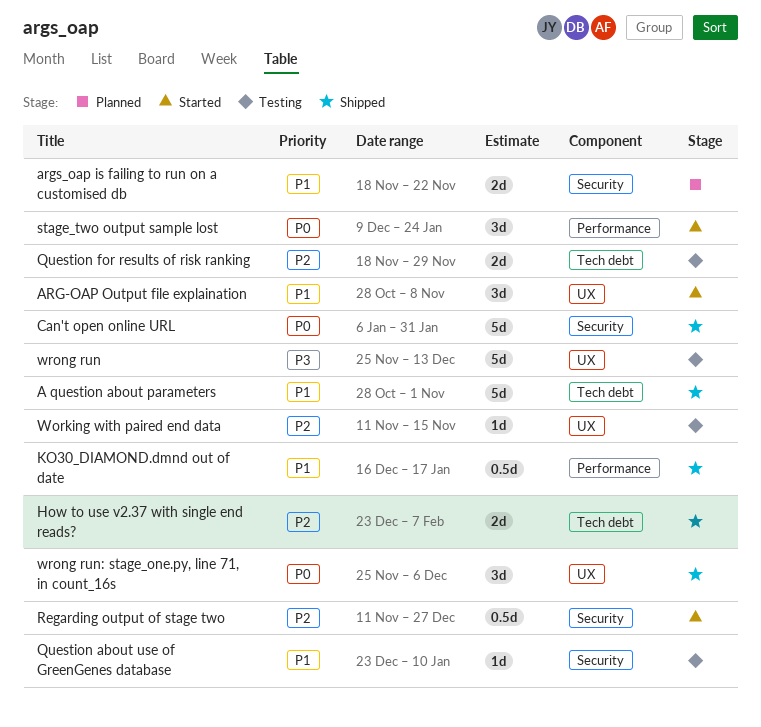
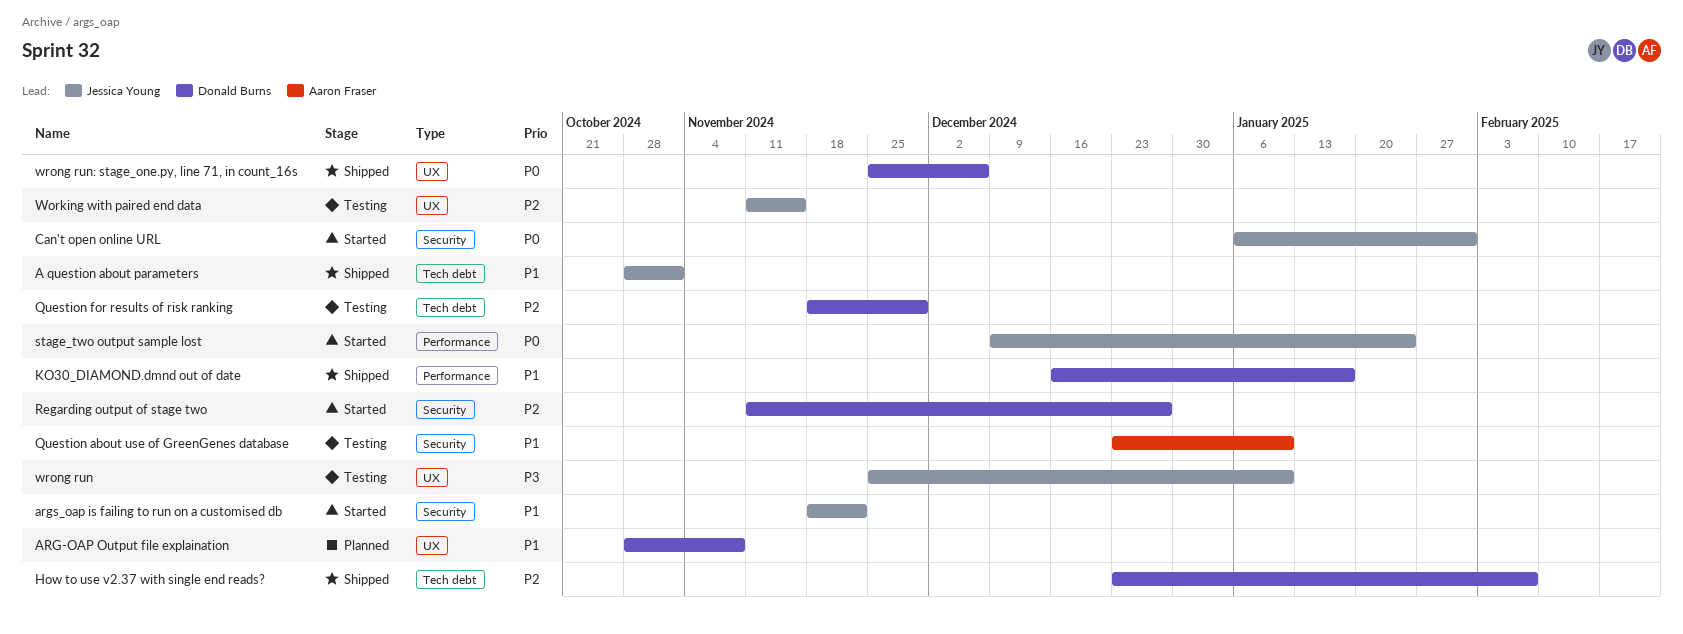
ARG-OAP Output file explaination, status: Started -> Planned
args_oap is failing to run on a customised db, status: Planned -> Started
Can't open online URL, status: Shipped -> Started
wrong run, due: Dec 13 -> Jan 10

